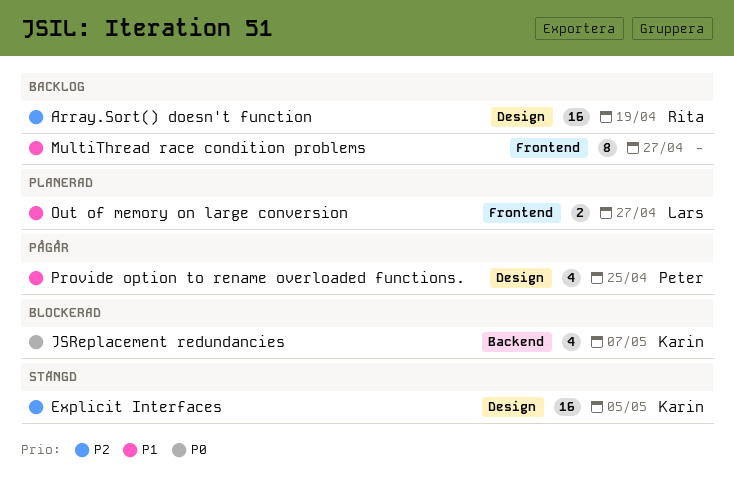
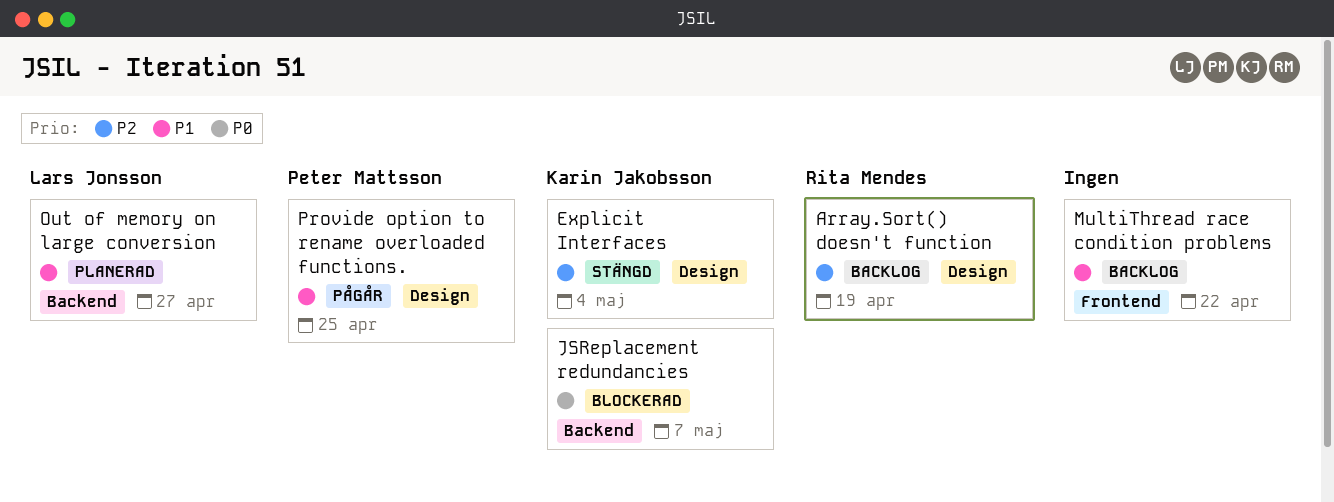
Explicit Interfaces, due: May 5 -> May 4
MultiThread race condition problems, due: Apr 27 -> Apr 22
Out of memory on large conversion, label: Frontend -> Backend

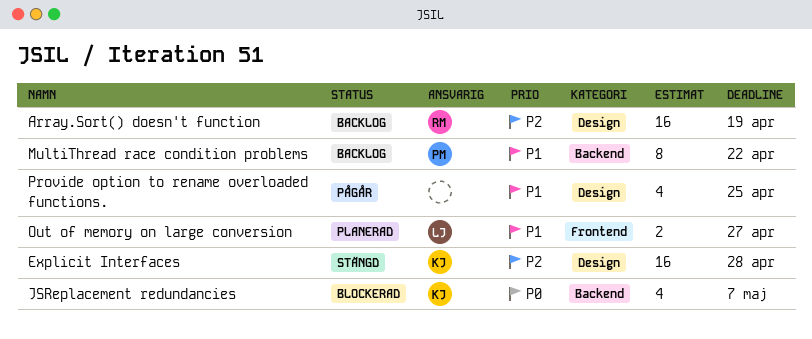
Explicit Interfaces, due: May 4 -> Apr 28
MultiThread race condition problems, owner: none -> Peter Mattsson
MultiThread race condition problems, label: Frontend -> Backend
Out of memory on large conversion, label: Backend -> Frontend
Provide option to rename overloaded functions., owner: Peter Mattsson -> none

